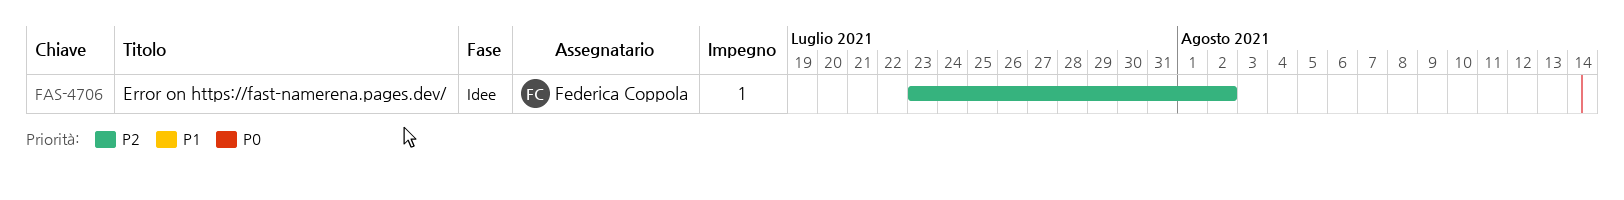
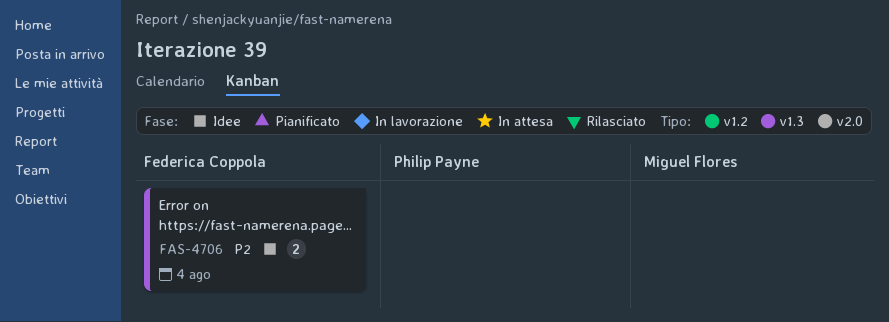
FAS-4706, estimate: 1 -> 2
FAS-4706, due: Aug 2 -> Aug 4

